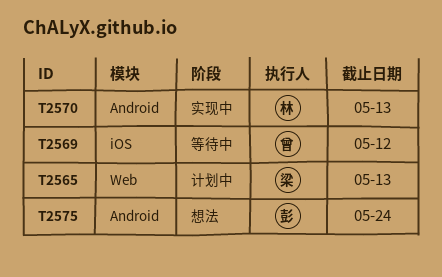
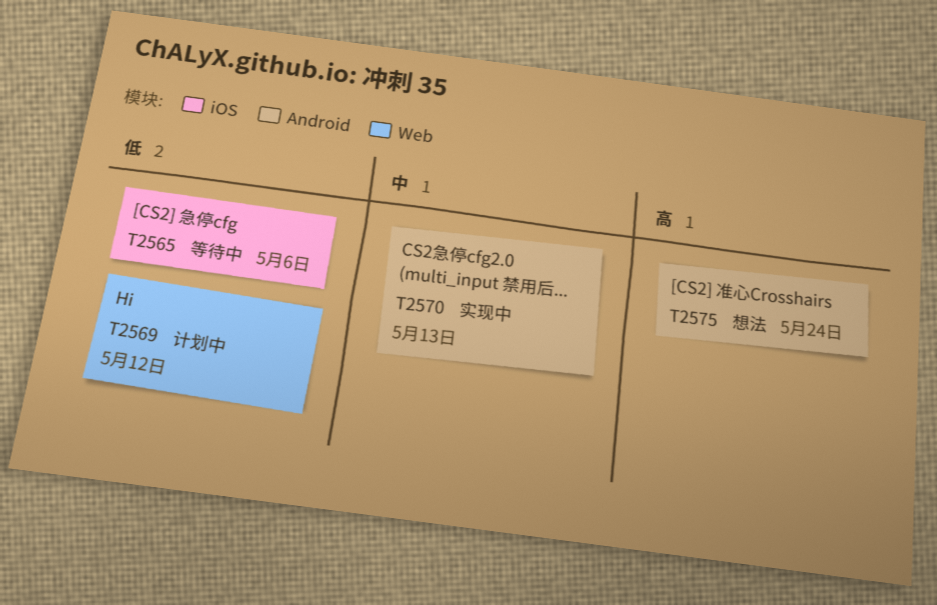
T2565, status: 计划中 -> 等待中
T2565, label: Web -> iOS
T2565, due: May 13 -> May 6
T2569, status: 等待中 -> 计划中
T2569, label: iOS -> Web

